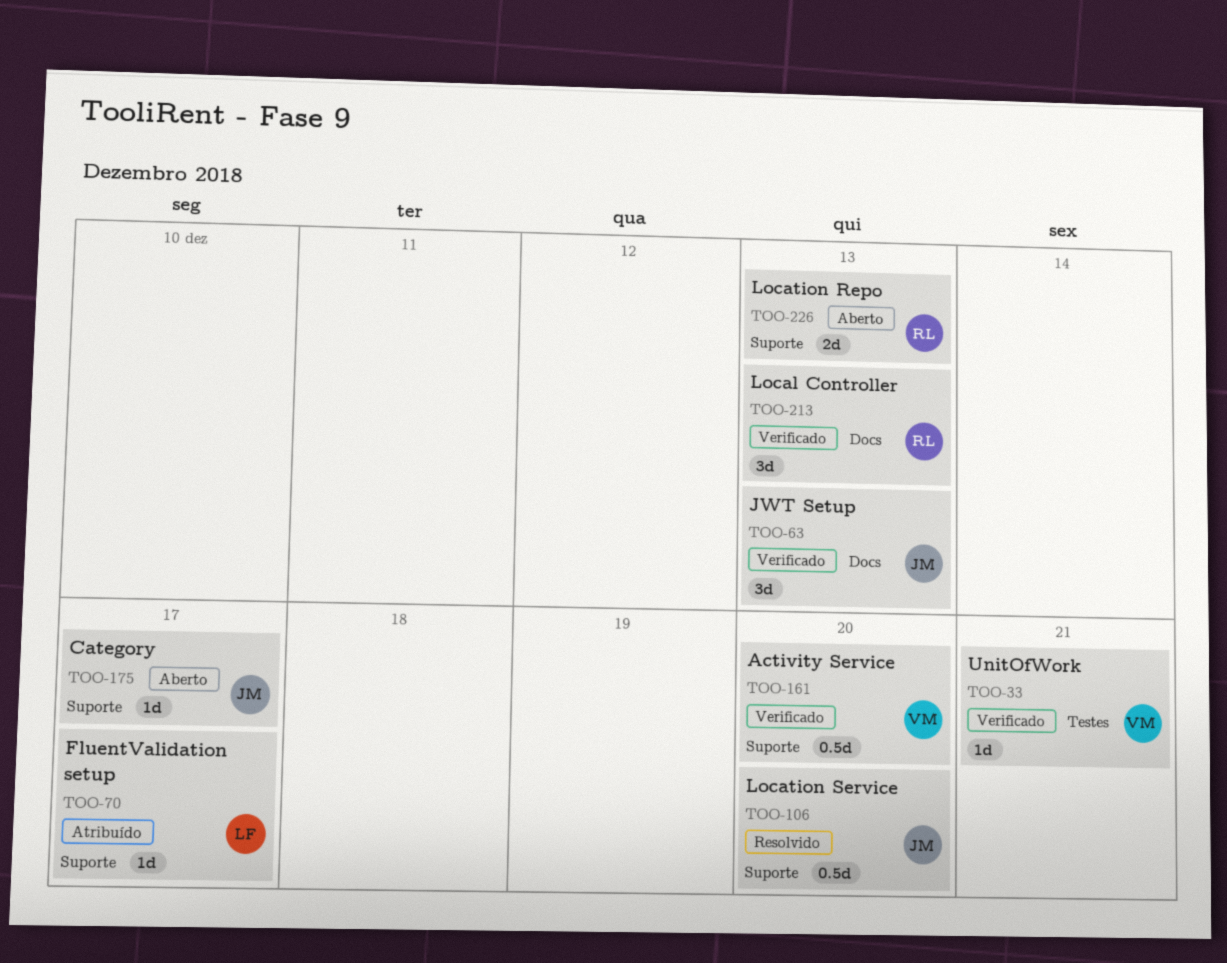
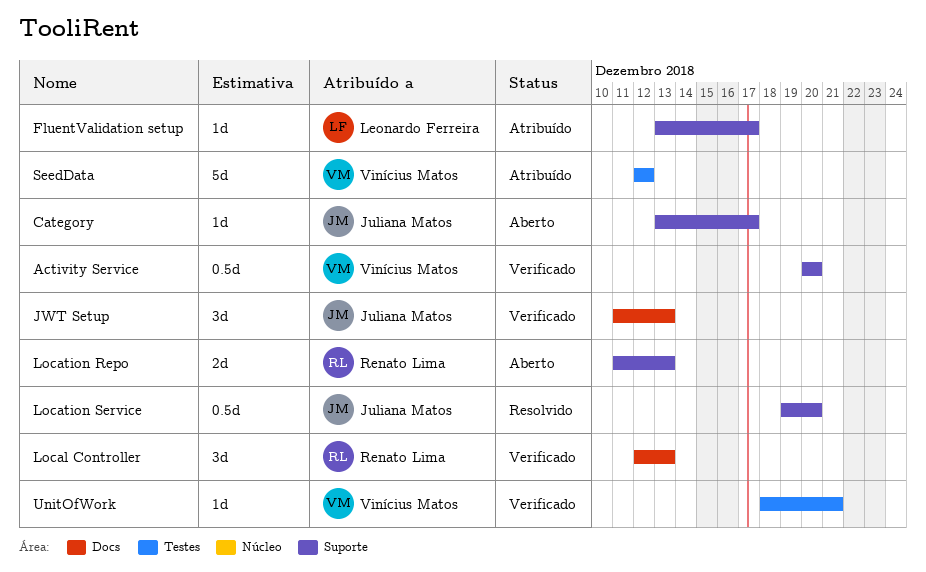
SeedData: none -> present

